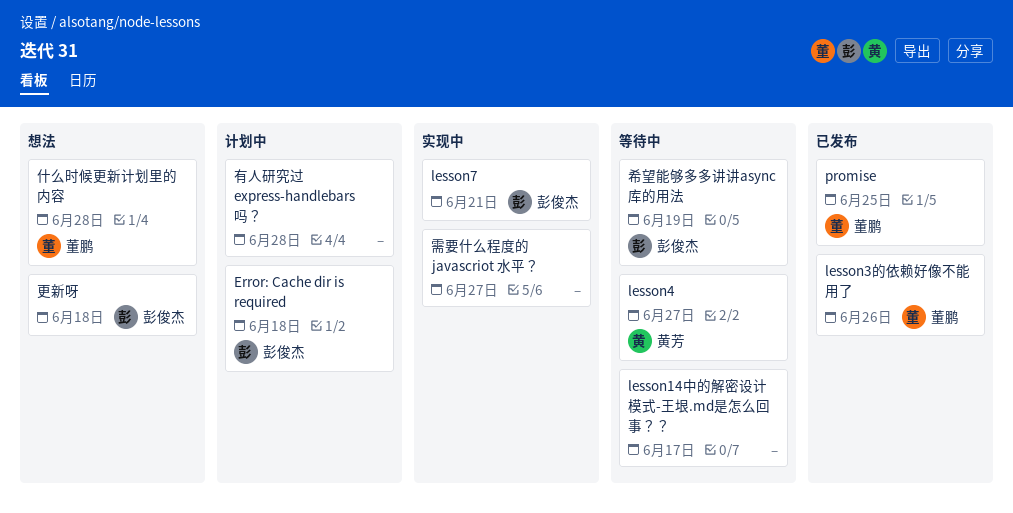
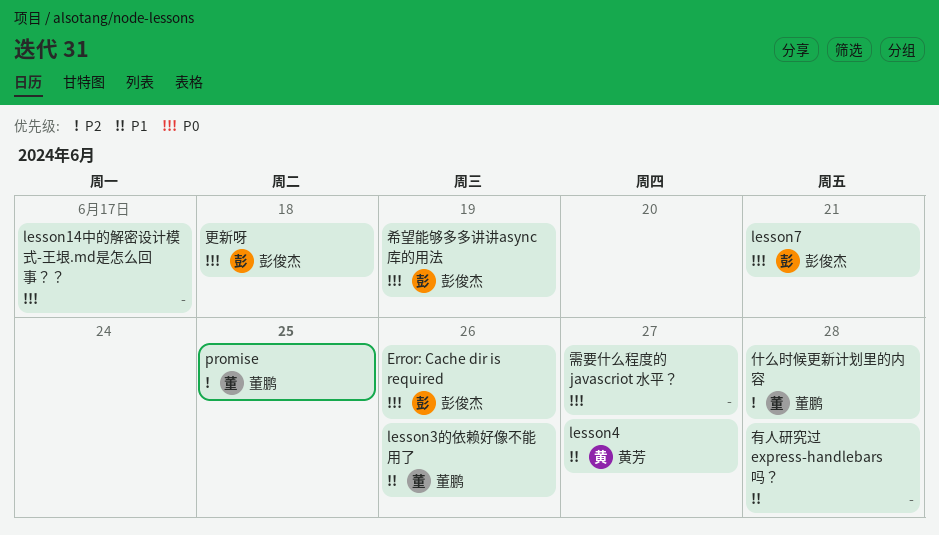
Error: Cache dir is required, due: Jun 18 -> Jun 26

